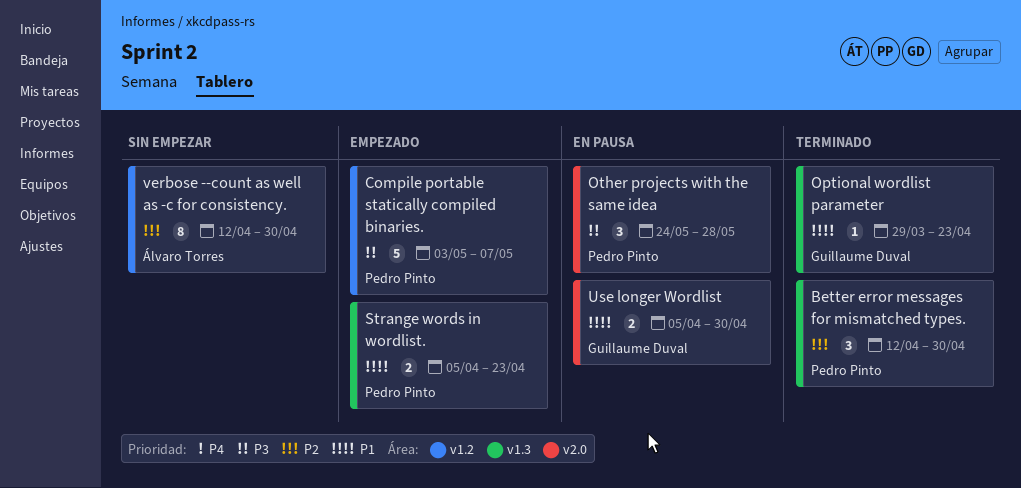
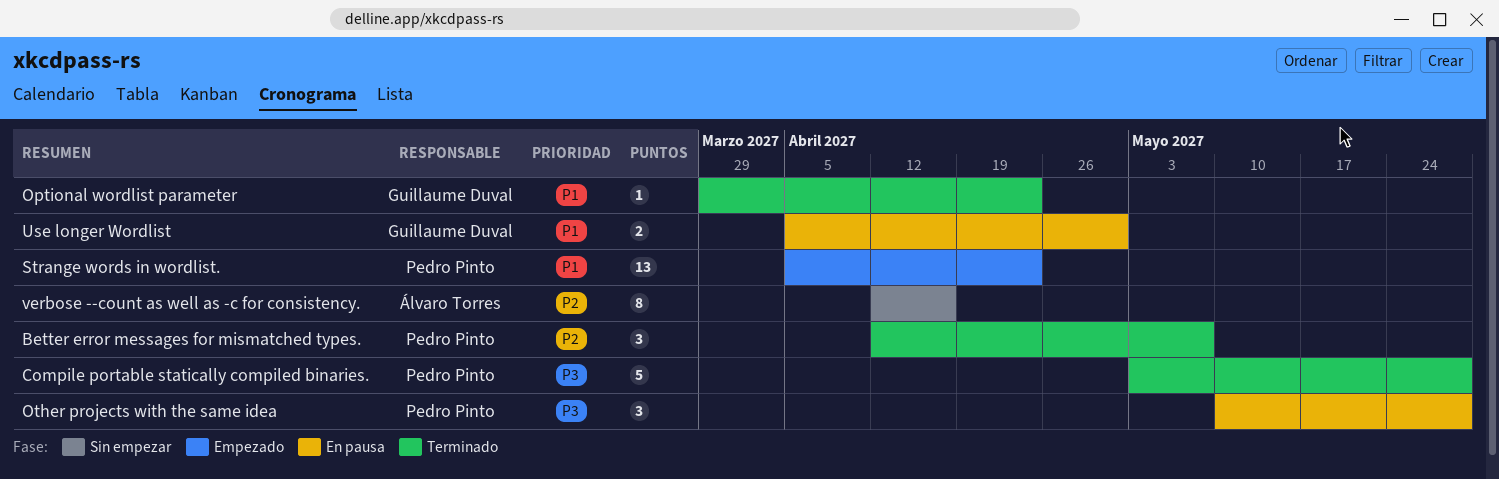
Better error messages for mismatched types., due: Apr 30 -> May 7
Compile portable statically compiled binaries., status: Empezado -> Terminado
Compile portable statically compiled binaries., due: May 7 -> May 28
Other projects with the same idea, start: May 24 -> May 10
Strange words in wordlist., estimate: 2 -> 13
verbose --count as well as -c for consistency., due: Apr 30 -> Apr 16

